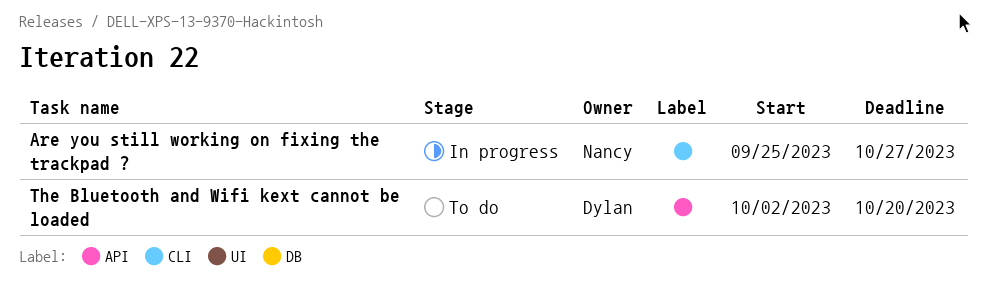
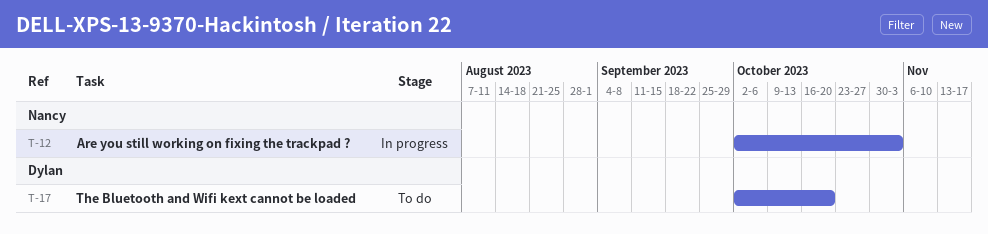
Are you still working on fixing the trackpad ?, start: Sep 25 -> Oct 2
Are you still working on fixing the trackpad ?, due: Oct 27 -> Nov 3

